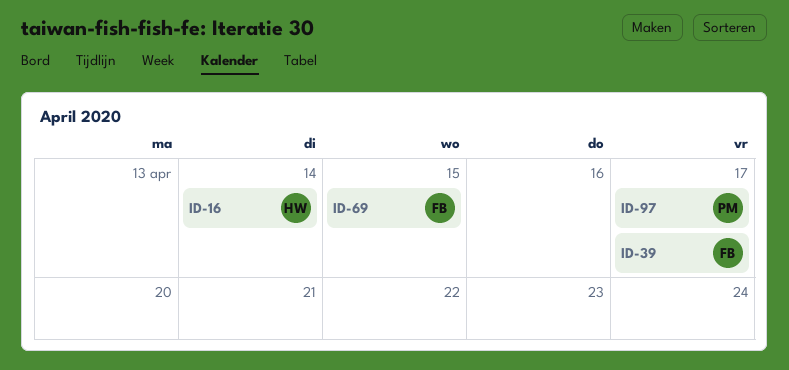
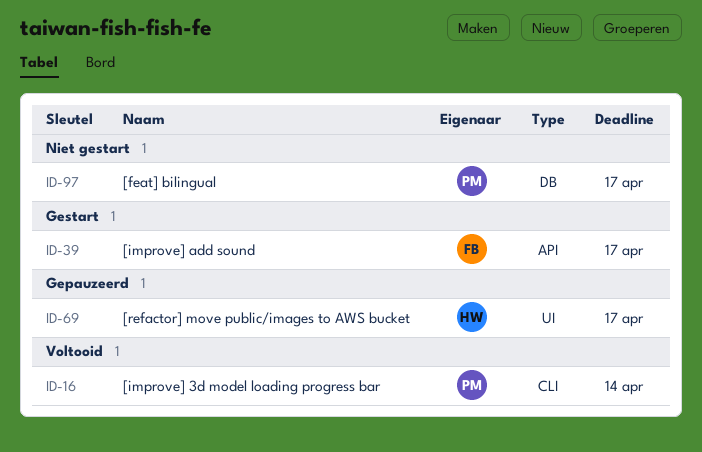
ID-16, owner: HW -> PM
ID-69, owner: FB -> HW
ID-69, due: Apr 15 -> Apr 17

